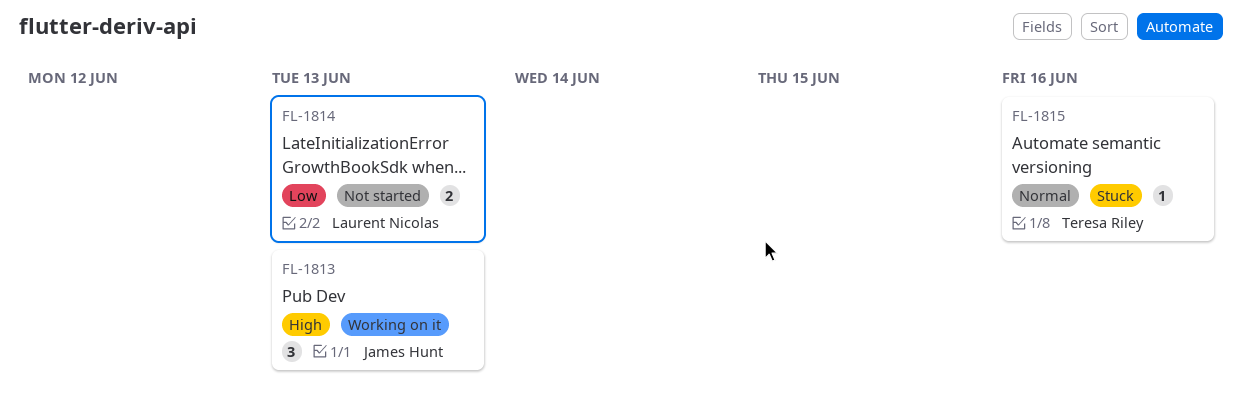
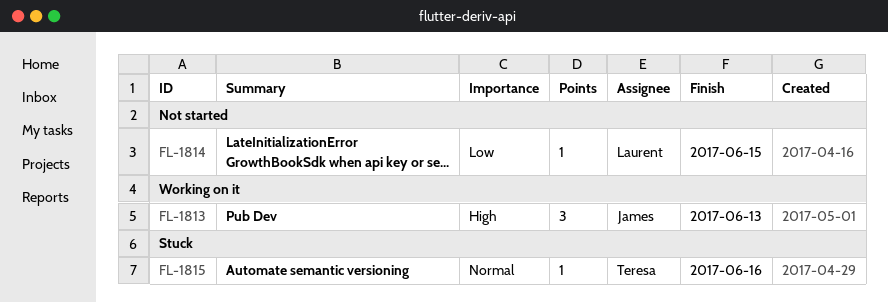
FL-1814, estimate: 2 -> 1
FL-1814, due: Jun 13 -> Jun 15

